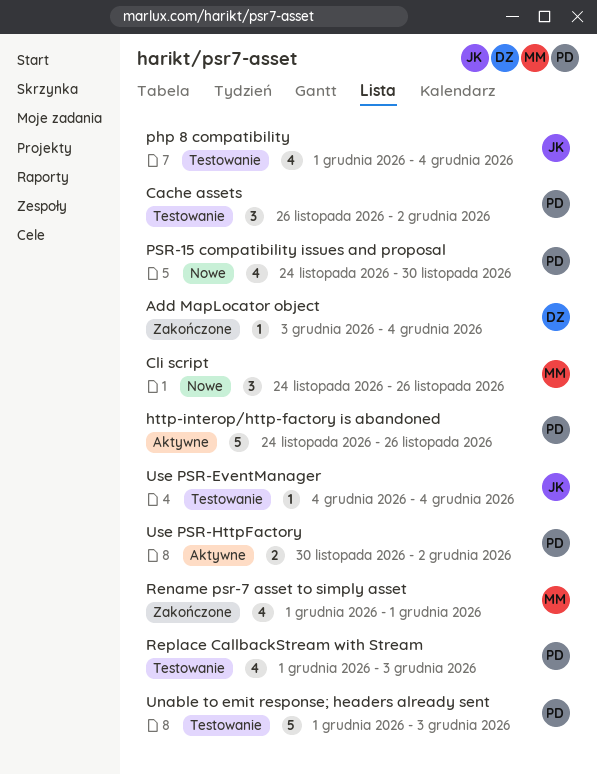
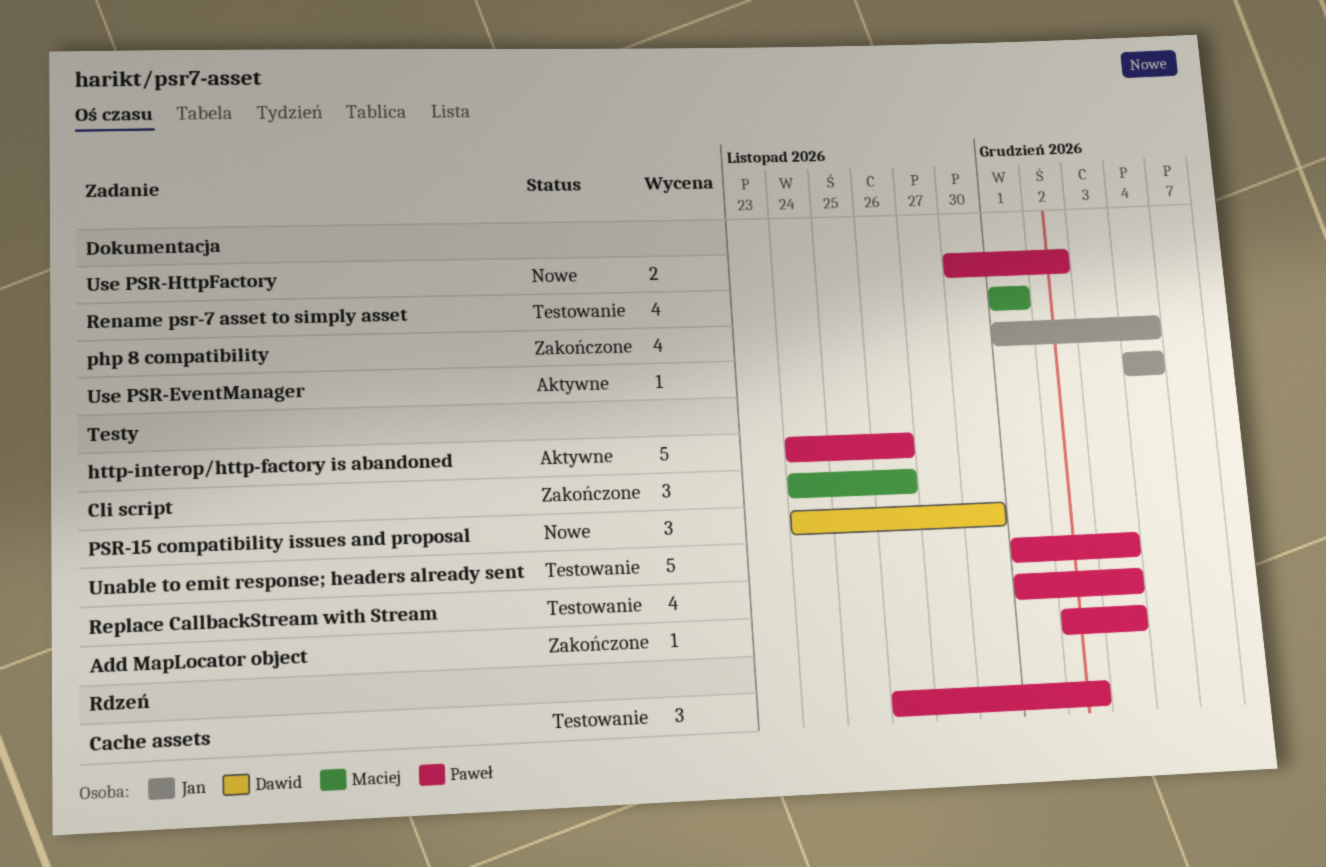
Add MapLocator object, owner: Dawid -> Paweł
Add MapLocator object, start: Dec 3 -> Dec 2
Add MapLocator object, due: Dec 4 -> Dec 3
Cli script, status: Nowe -> Zakończone
php 8 compatibility, status: Testowanie -> Zakończone
PSR-15 compatibility issues and proposal, owner: Paweł -> Dawid
PSR-15 compatibility issues and proposal, estimate: 4 -> 3
Rename psr-7 asset to simply asset, status: Zakończone -> Testowanie
Use PSR-EventManager, status: Testowanie -> Aktywne
Use PSR-HttpFactory, status: Aktywne -> Nowe

